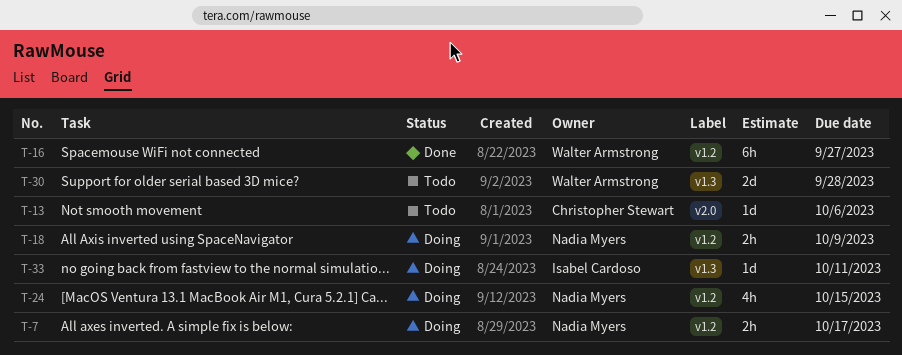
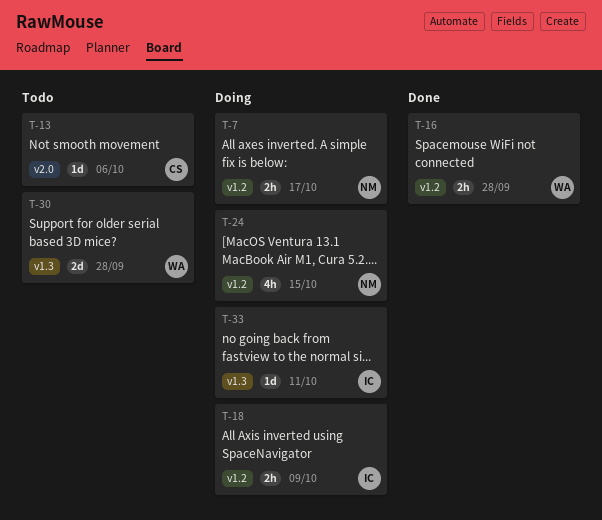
T-16, estimate: 6h -> 2h
T-16, due: Sep 27 -> Sep 28
T-18, owner: Nadia Myers -> Isabel Cardoso

